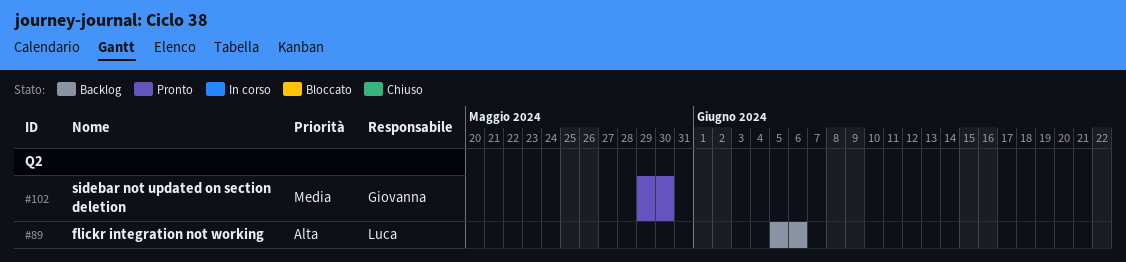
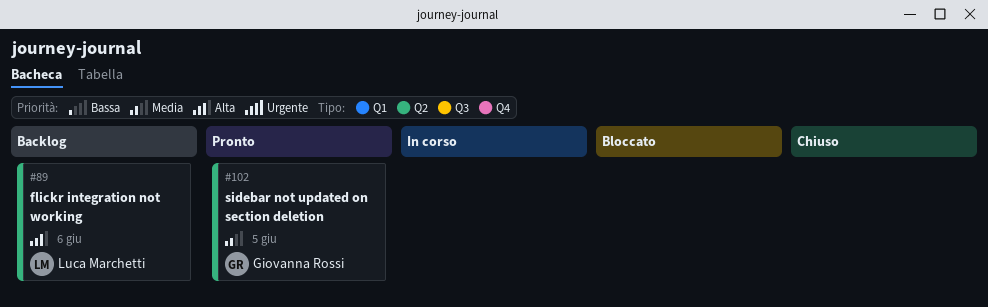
#102, due: May 30 -> Jun 5

